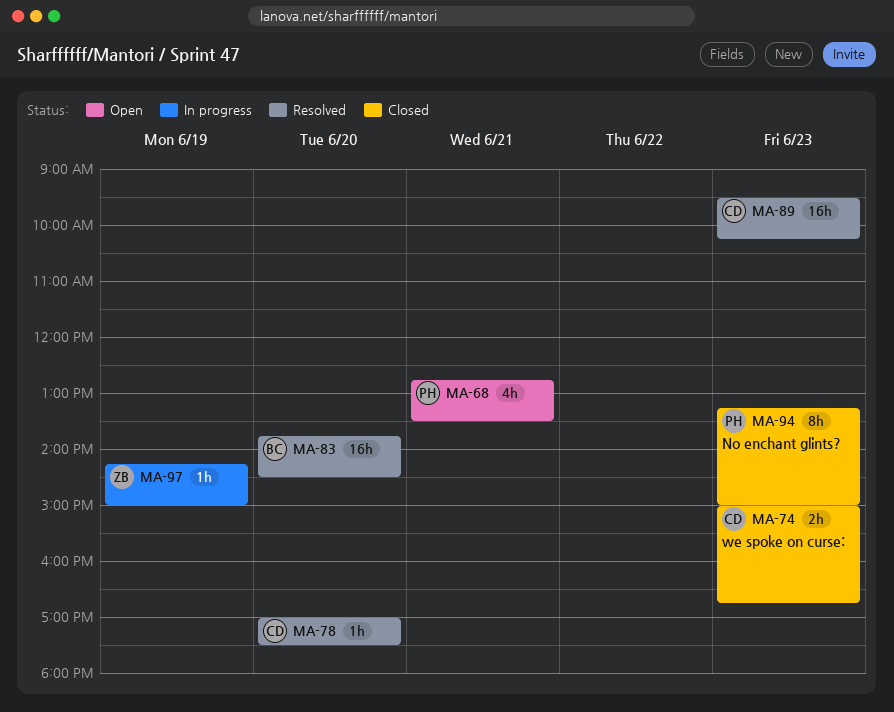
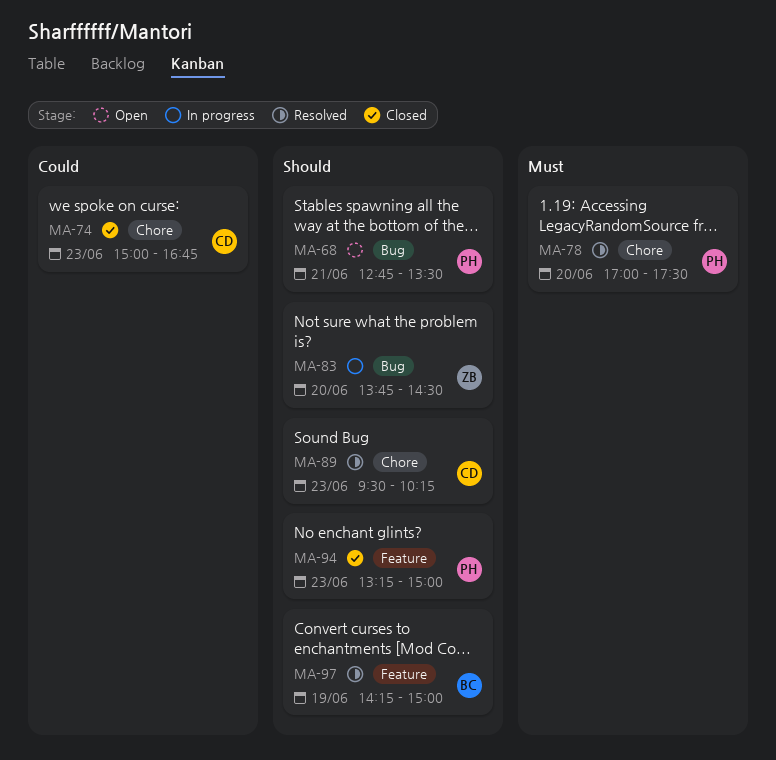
MA-78, owner: CD -> PH
MA-83, status: Resolved -> In progress
MA-83, owner: BC -> ZB
MA-97, status: In progress -> Resolved
MA-97, owner: ZB -> BC

